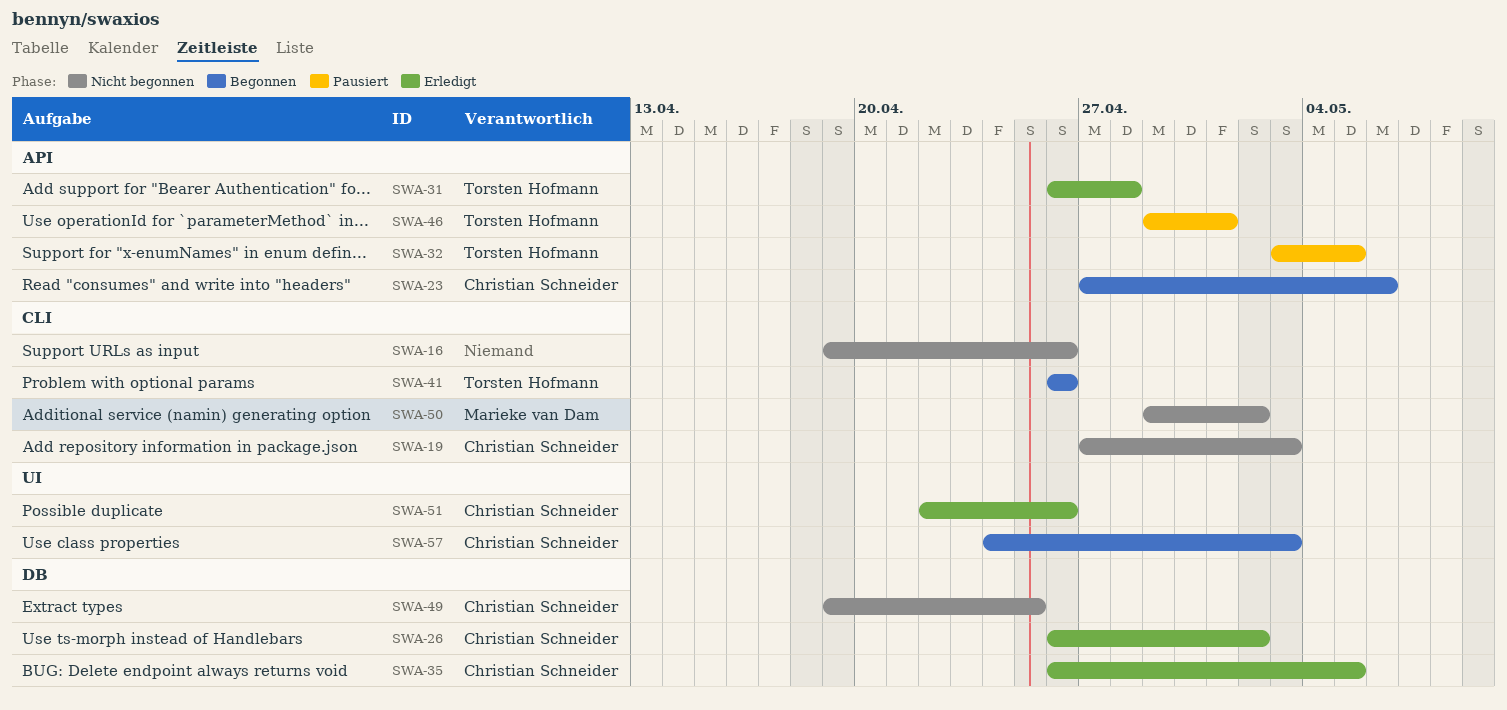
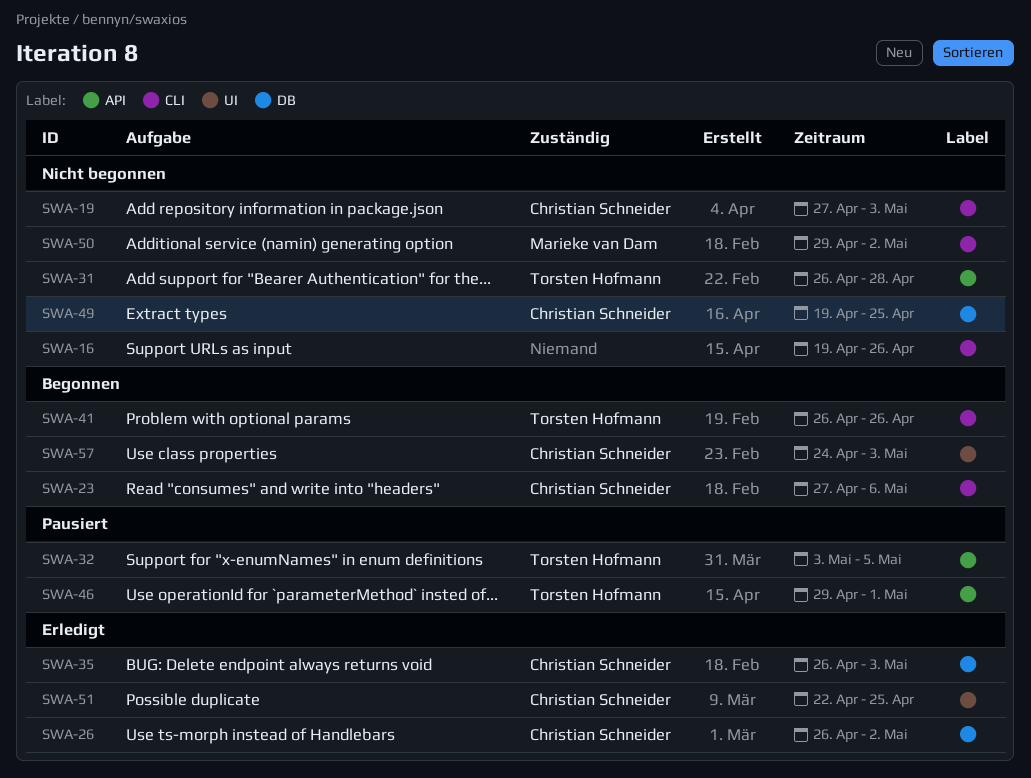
SWA-23, label: API -> CLI
SWA-31, status: Erledigt -> Nicht begonnen
SWA-35, due: May 5 -> May 3
SWA-51, due: Apr 26 -> Apr 25

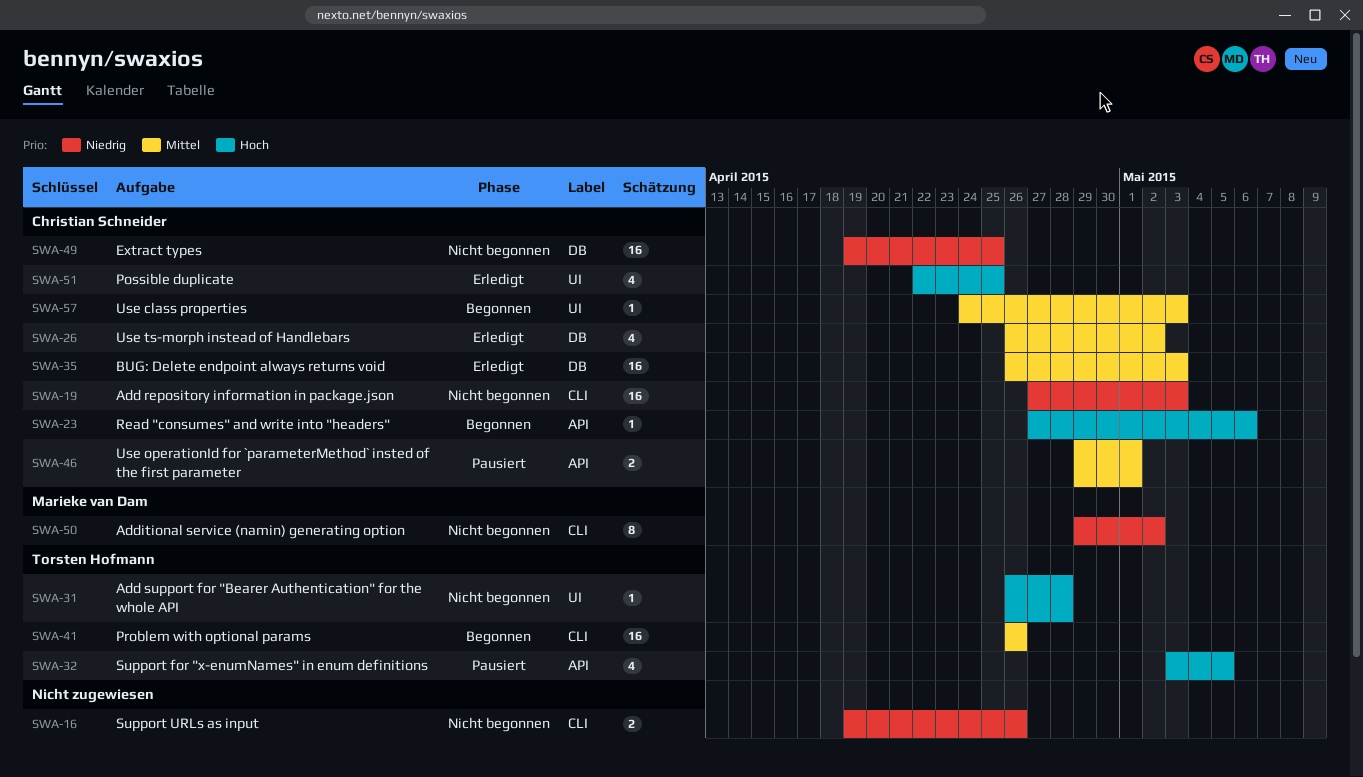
SWA-23, label: CLI -> API
SWA-31, label: API -> UI
SWA-46, owner: Torsten Hofmann -> Christian Schneider

